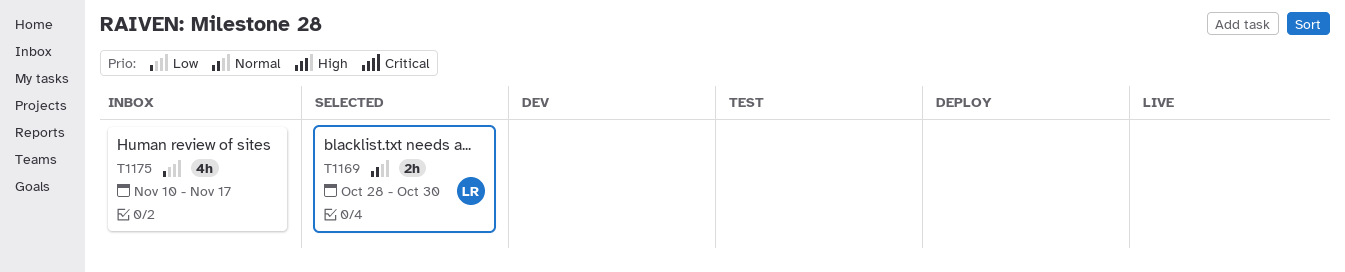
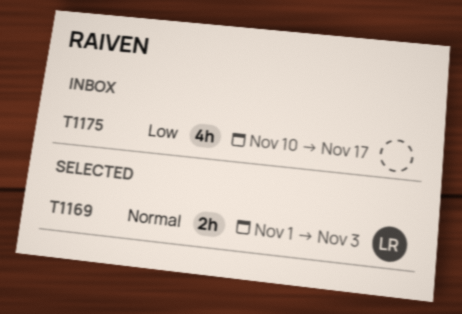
T1169, start: Oct 28 -> Nov 1
T1169, due: Oct 30 -> Nov 3

